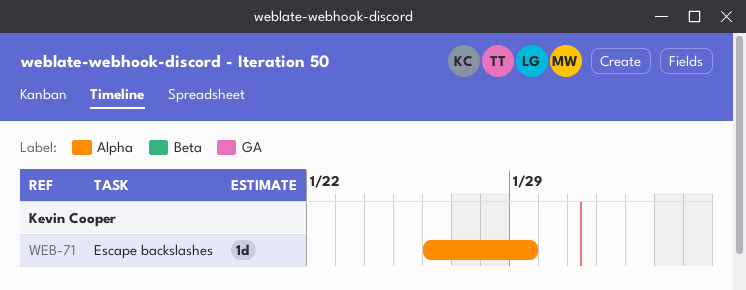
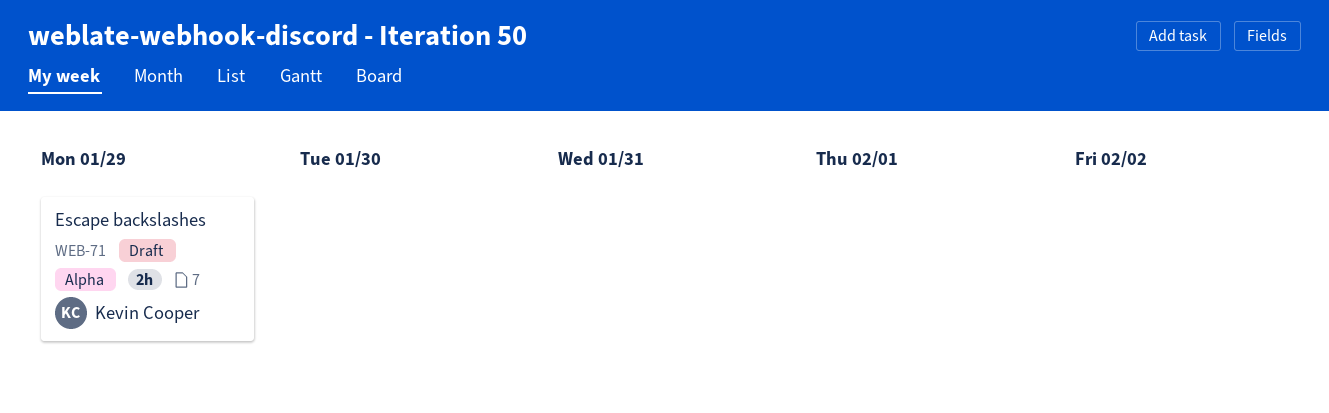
WEB-71, estimate: 1d -> 2h

